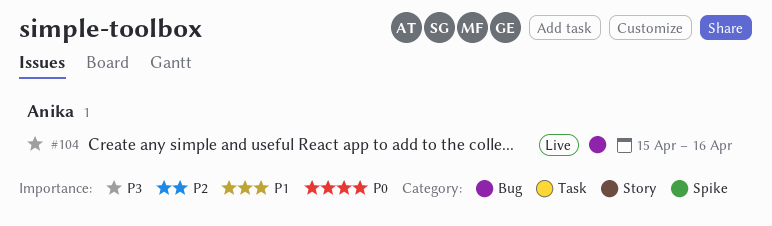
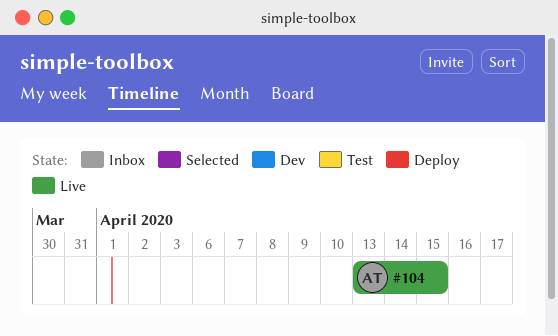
#104, start: Apr 15 -> Apr 13
#104, due: Apr 16 -> Apr 15

